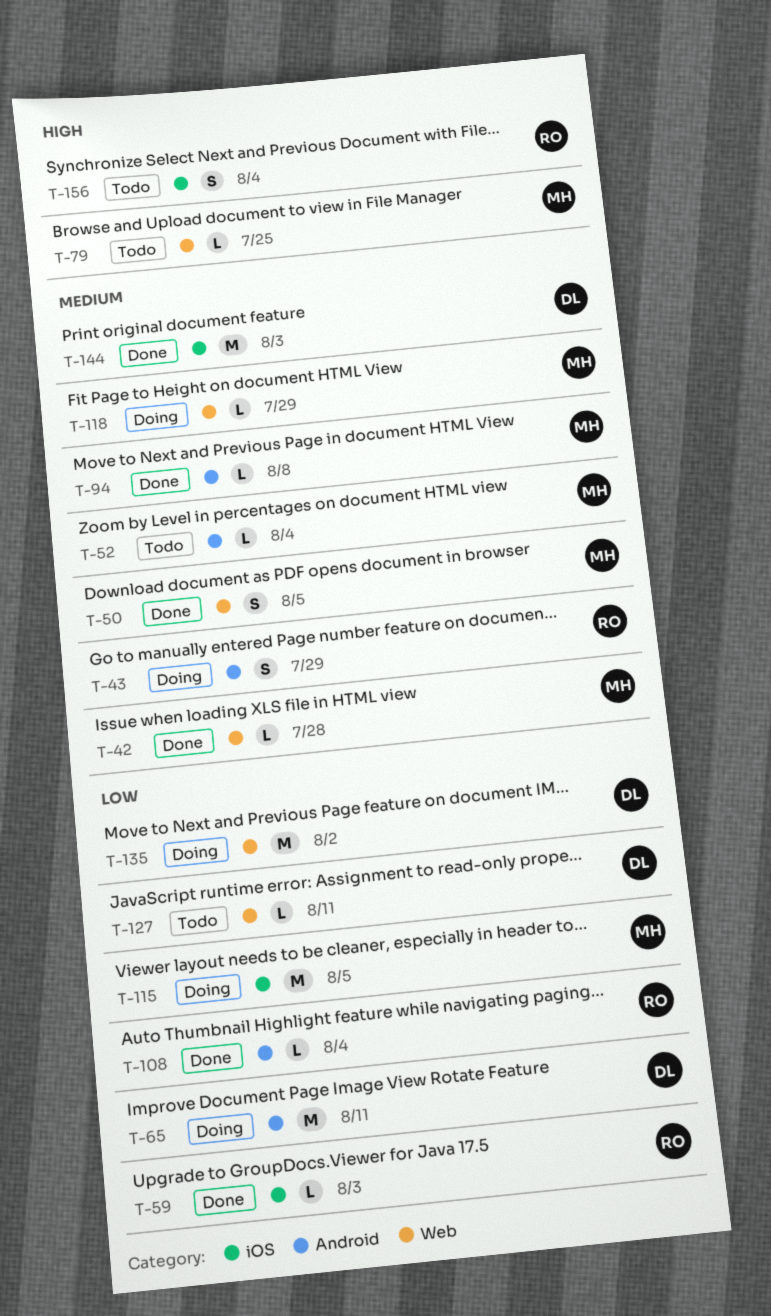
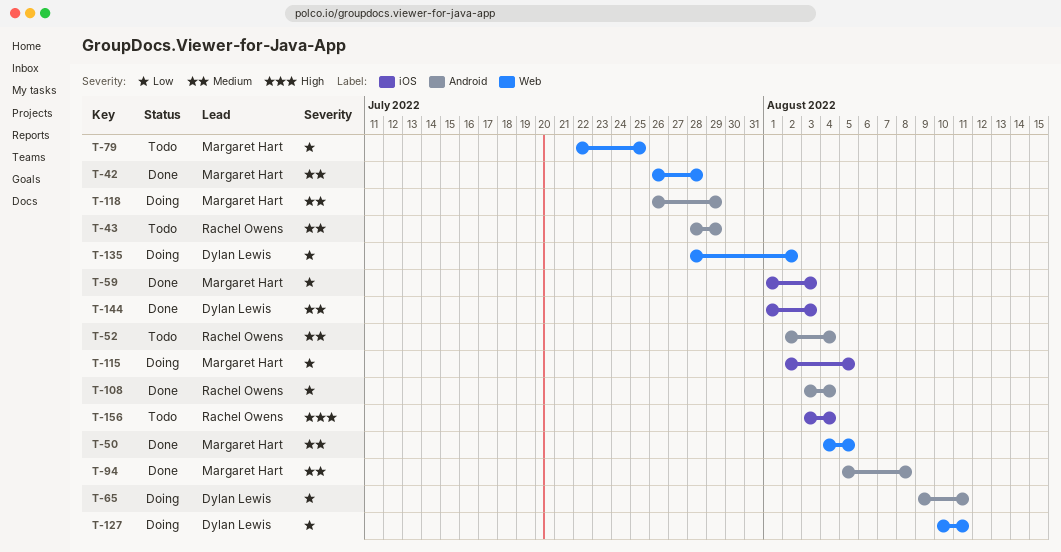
T-43, status: Doing -> Todo
T-52, owner: Margaret Hart -> Rachel Owens
T-59, owner: Rachel Owens -> Margaret Hart
T-79, priority: High -> Low
T-118, label: Web -> Android
T-127, status: Todo -> Doing

